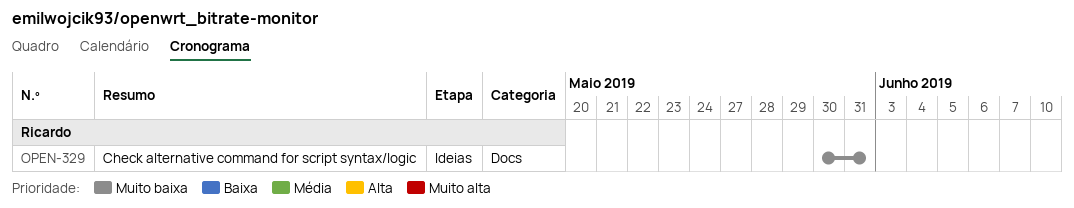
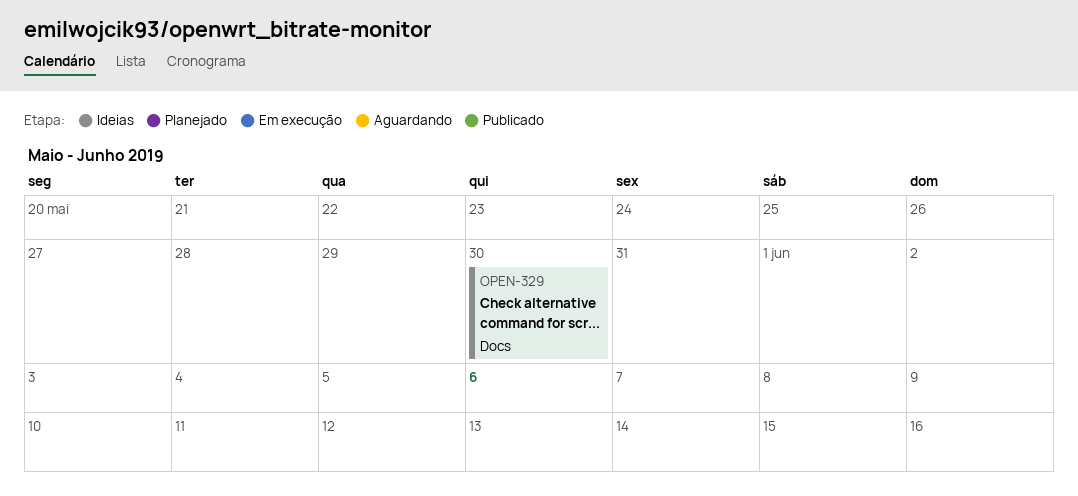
OPEN-329, due: May 31 -> May 30

